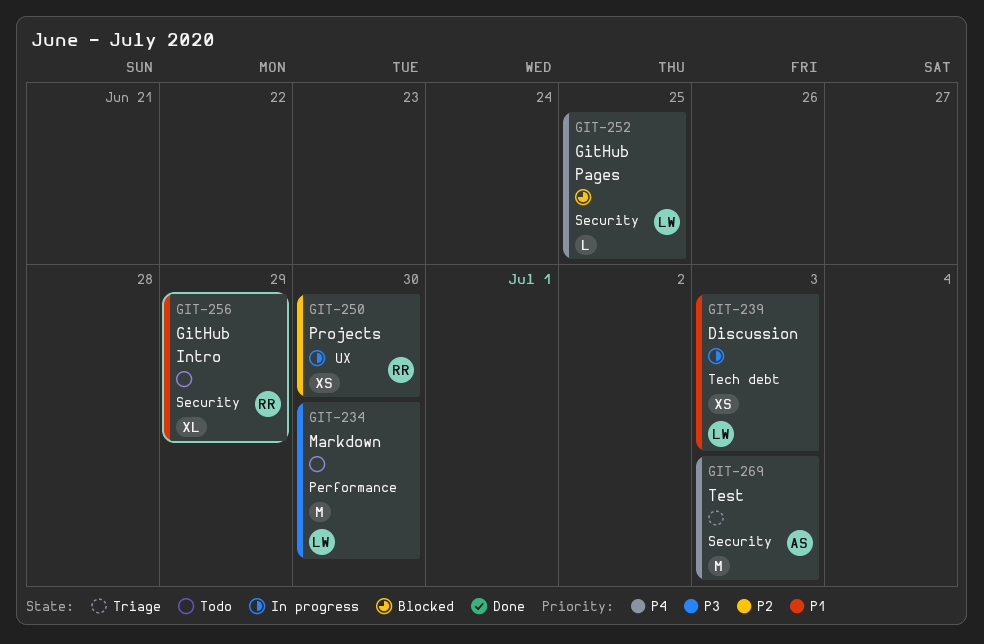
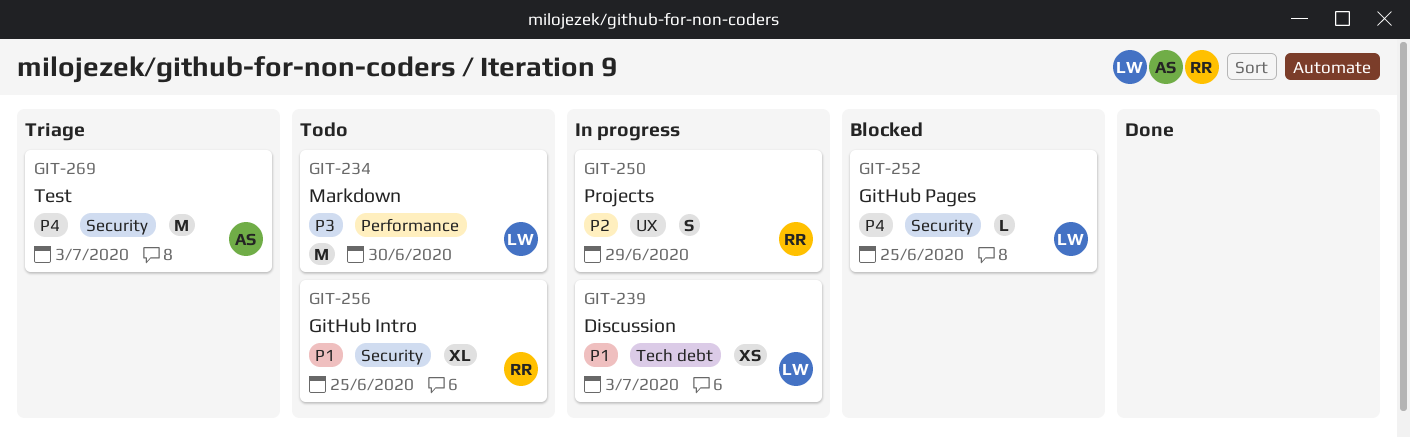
GIT-250, estimate: XS -> S
GIT-250, due: Jun 30 -> Jun 29
GIT-256, due: Jun 29 -> Jun 25

